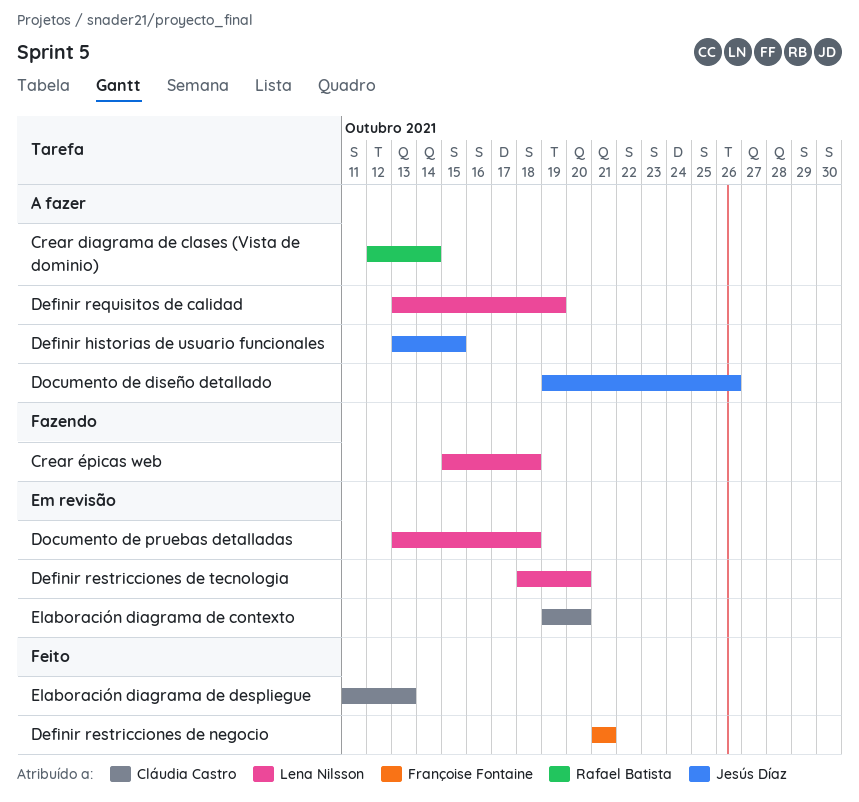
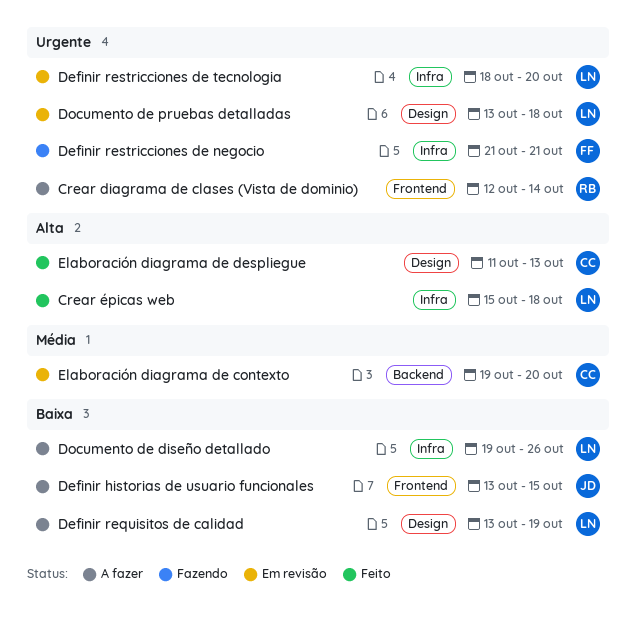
Crear épicas web, status: Fazendo -> Feito
Definir restricciones de negocio, status: Feito -> Fazendo
Documento de diseño detallado, owner: Jesús Díaz -> Lena Nilsson

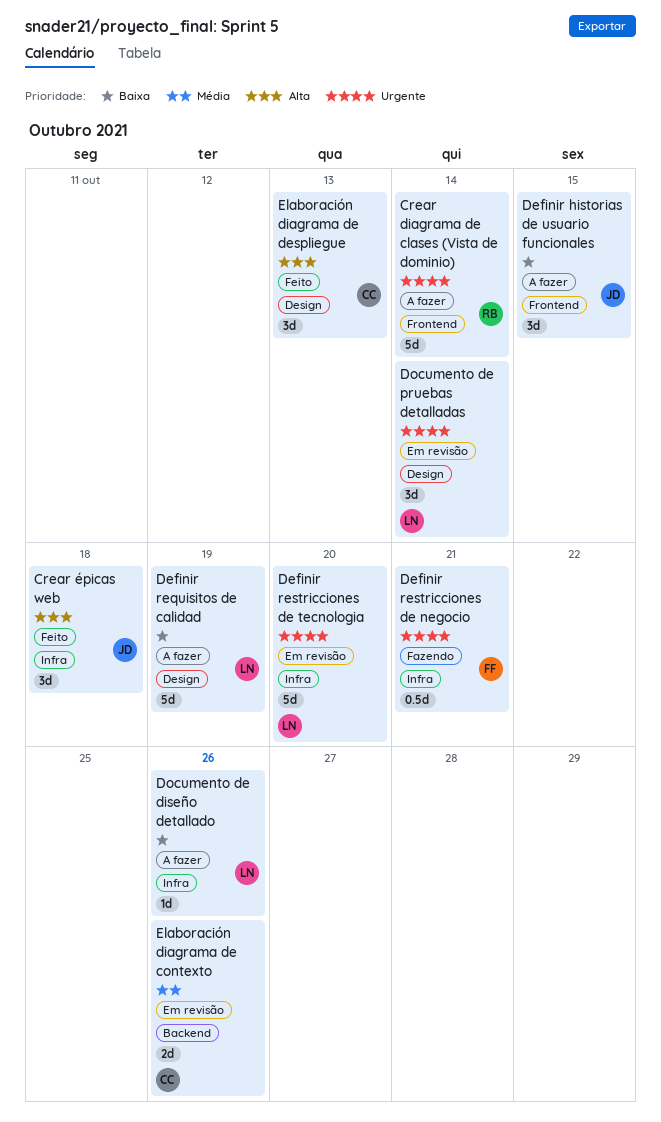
Crear épicas web, owner: LN -> JD
Documento de pruebas detalladas, due: Oct 18 -> Oct 14
Elaboración diagrama de contexto, due: Oct 20 -> Oct 26

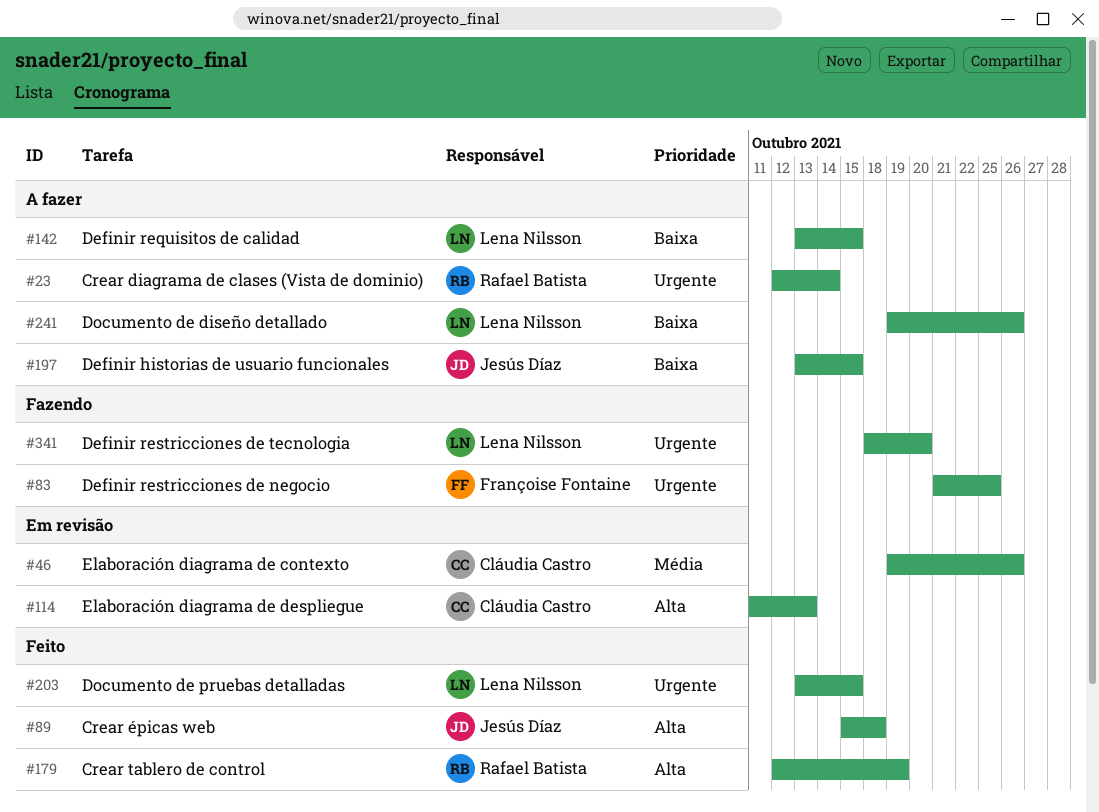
Crear tablero de control: none -> present
Definir requisitos de calidad, due: Oct 19 -> Oct 15
Definir restricciones de negocio, due: Oct 21 -> Oct 25
Definir restricciones de tecnologia, status: Em revisão -> Fazendo
Documento de pruebas detalladas, status: Em revisão -> Feito
Documento de pruebas detalladas, due: Oct 14 -> Oct 15
Elaboración diagrama de despliegue, status: Feito -> Em revisão

